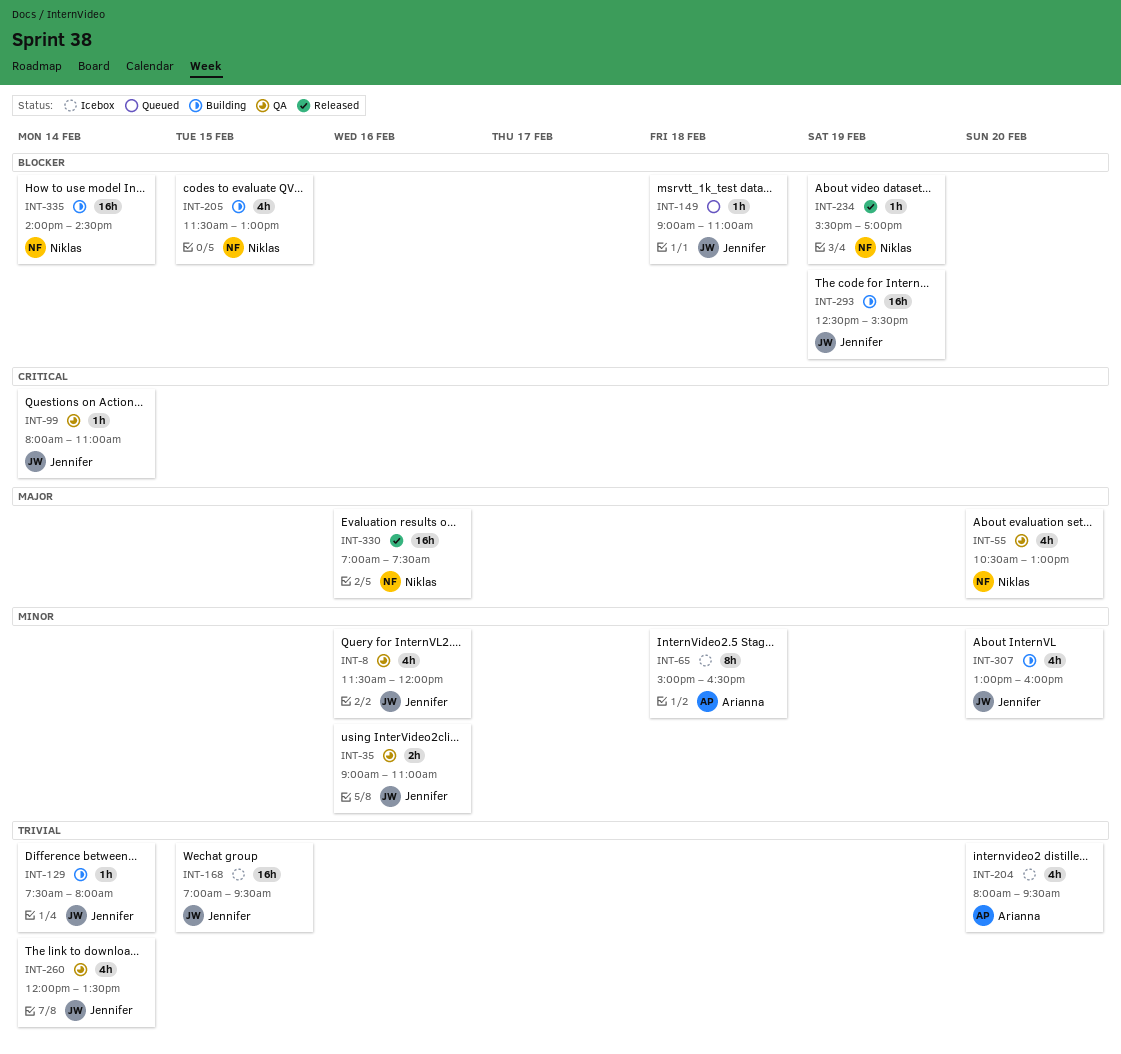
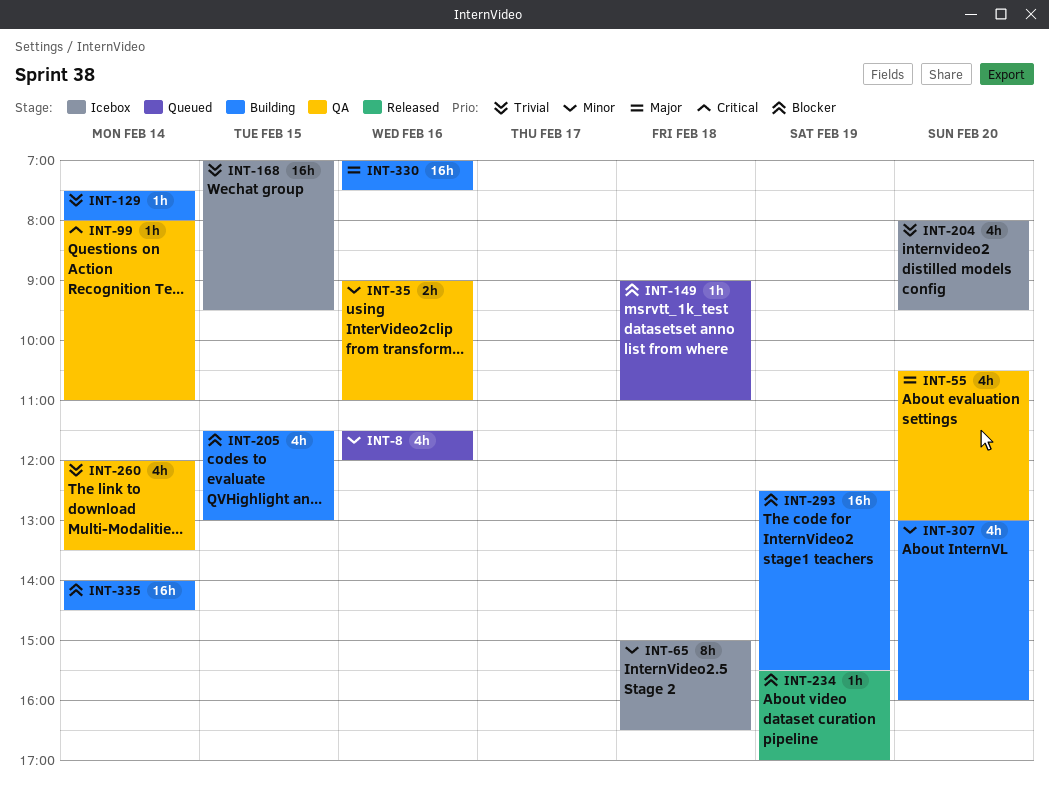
INT-8, status: QA -> Queued
INT-330, status: Released -> Building

